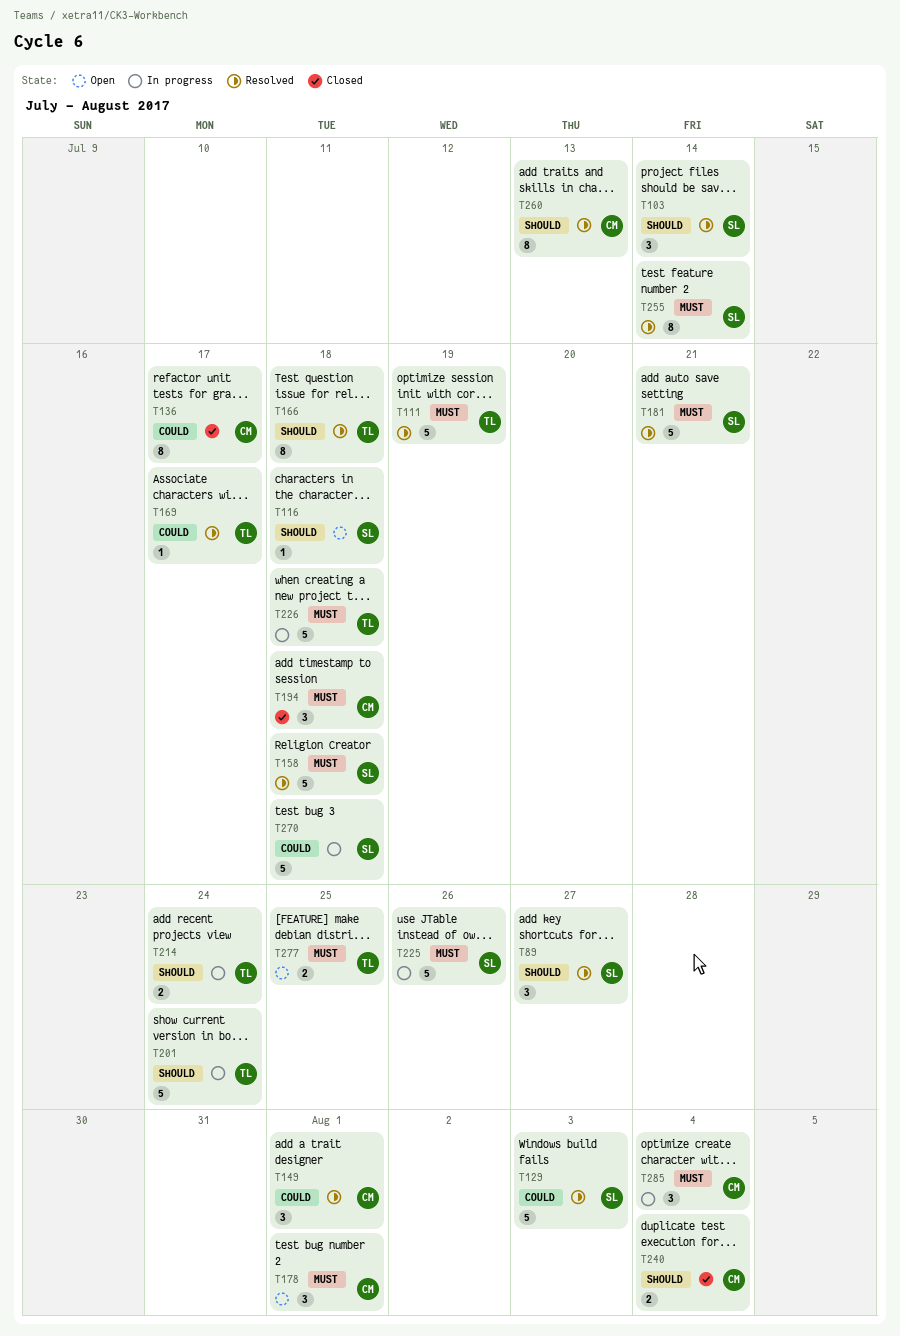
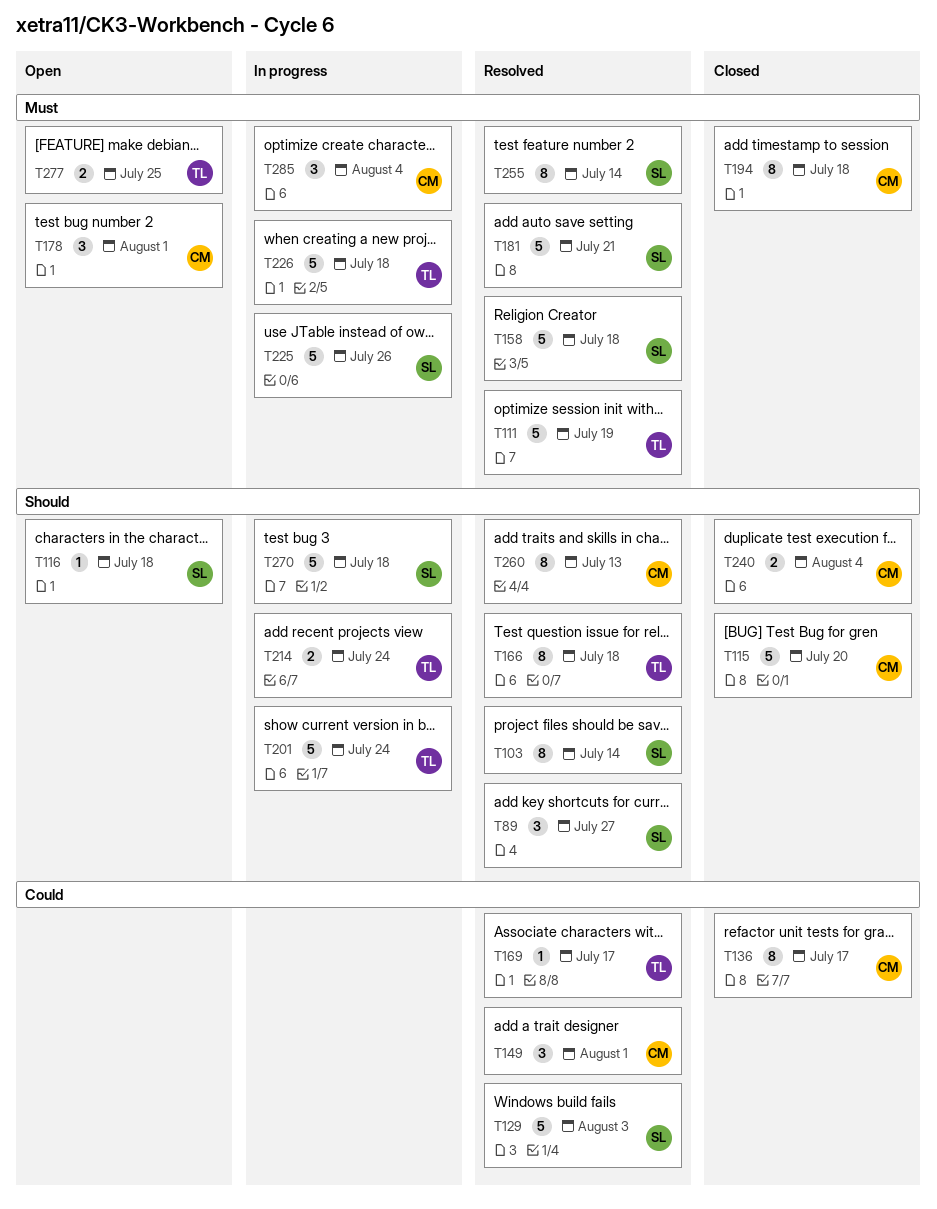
T103, estimate: 3 -> 8
T115: none -> present
T194, estimate: 3 -> 8
T270, priority: Could -> Should

